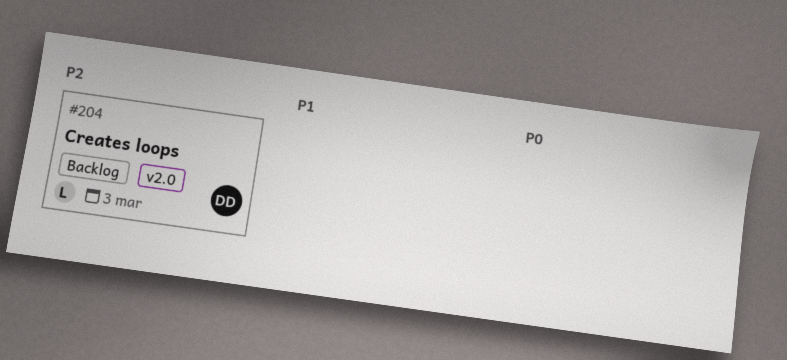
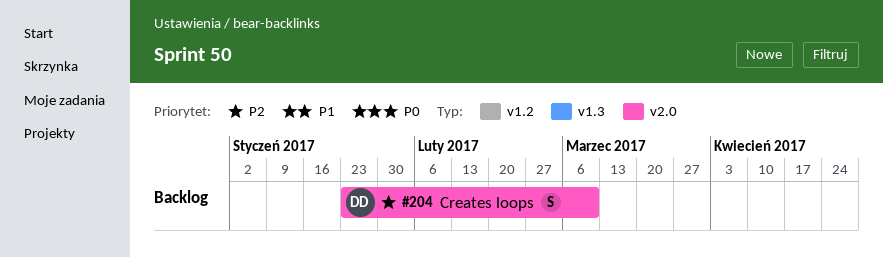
#204, estimate: L -> S
#204, due: Mar 3 -> Mar 10

